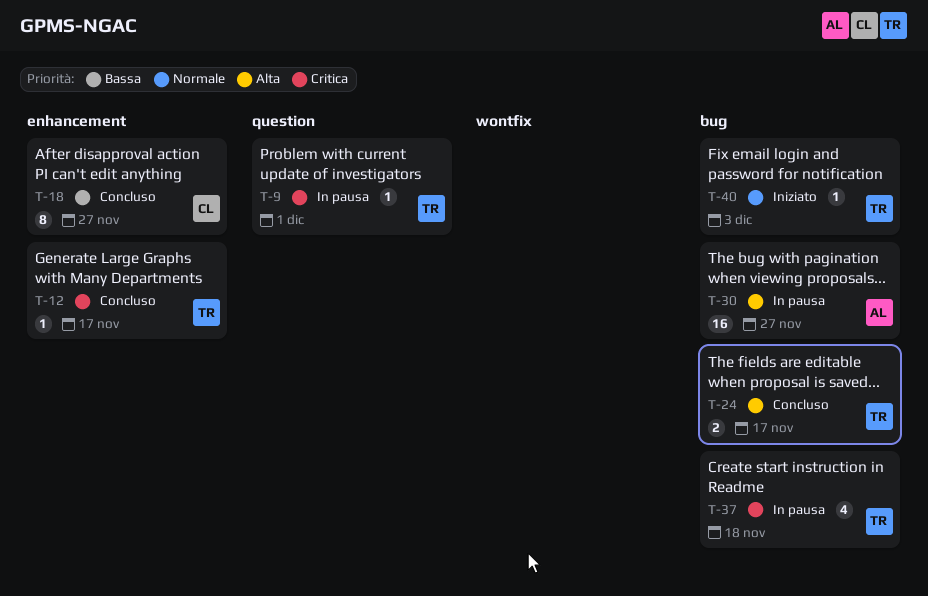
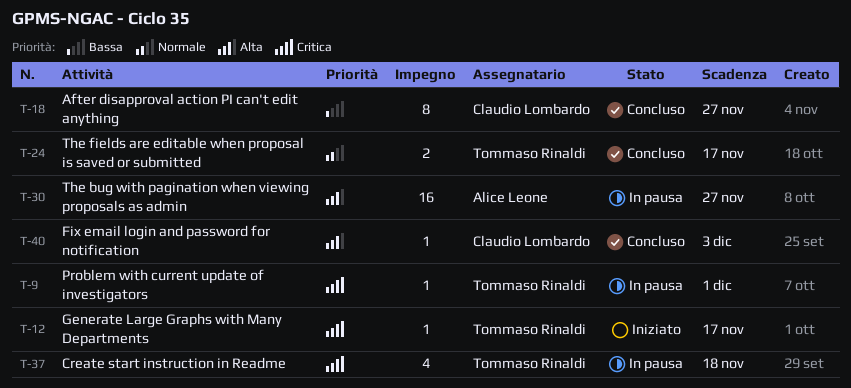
T-12, status: Concluso -> Iniziato
T-24, priority: Alta -> Normale
T-40, status: Iniziato -> Concluso
T-40, owner: Tommaso Rinaldi -> Claudio Lombardo
T-40, priority: Normale -> Alta

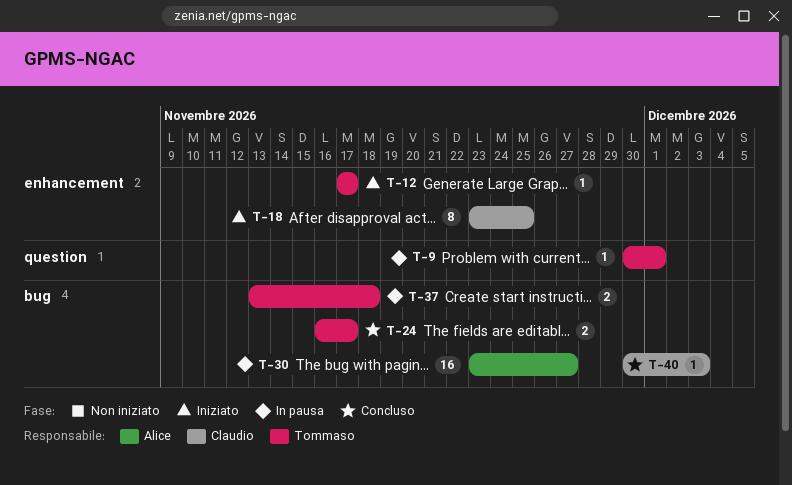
T-18, status: Concluso -> Iniziato
T-18, due: Nov 27 -> Nov 25
T-37, estimate: 4 -> 2

